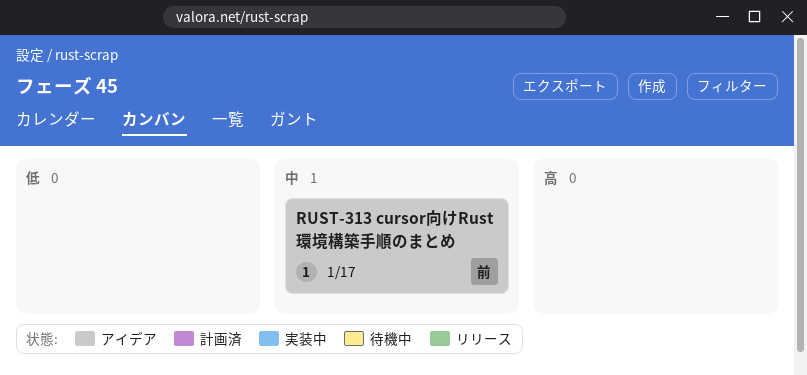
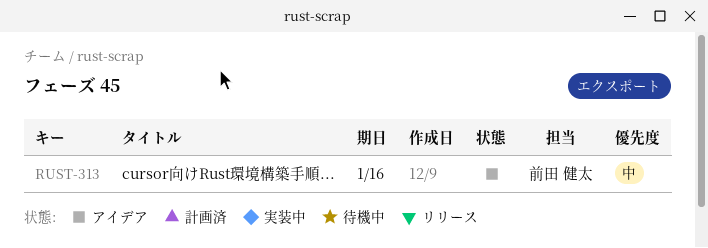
RUST-313, due: Jan 17 -> Jan 16

